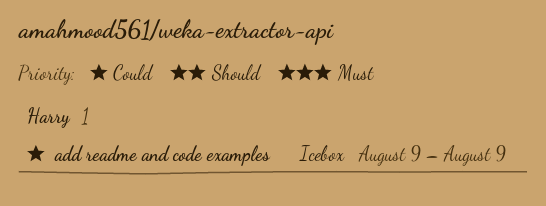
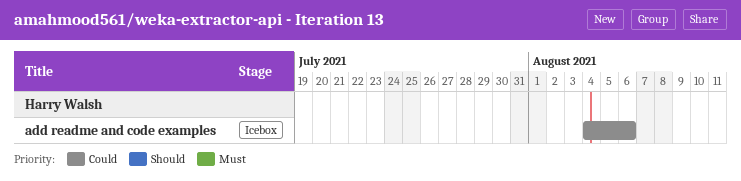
add readme and code examples, start: Aug 9 -> Aug 4
add readme and code examples, due: Aug 9 -> Aug 6

